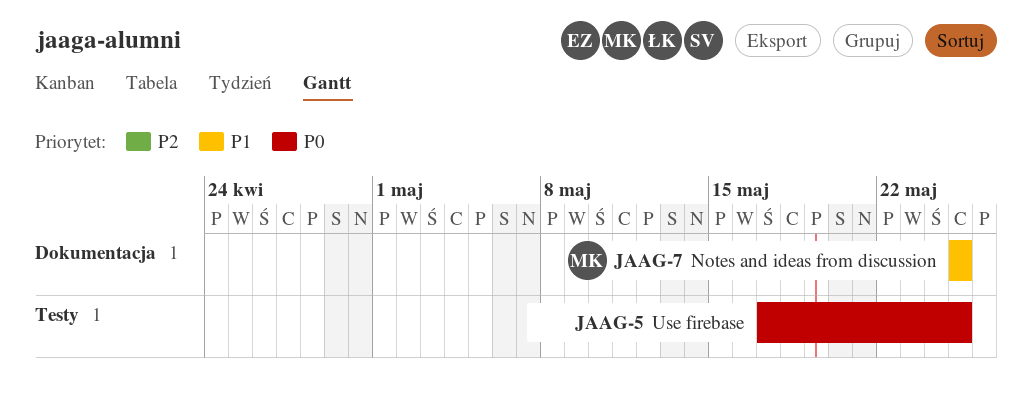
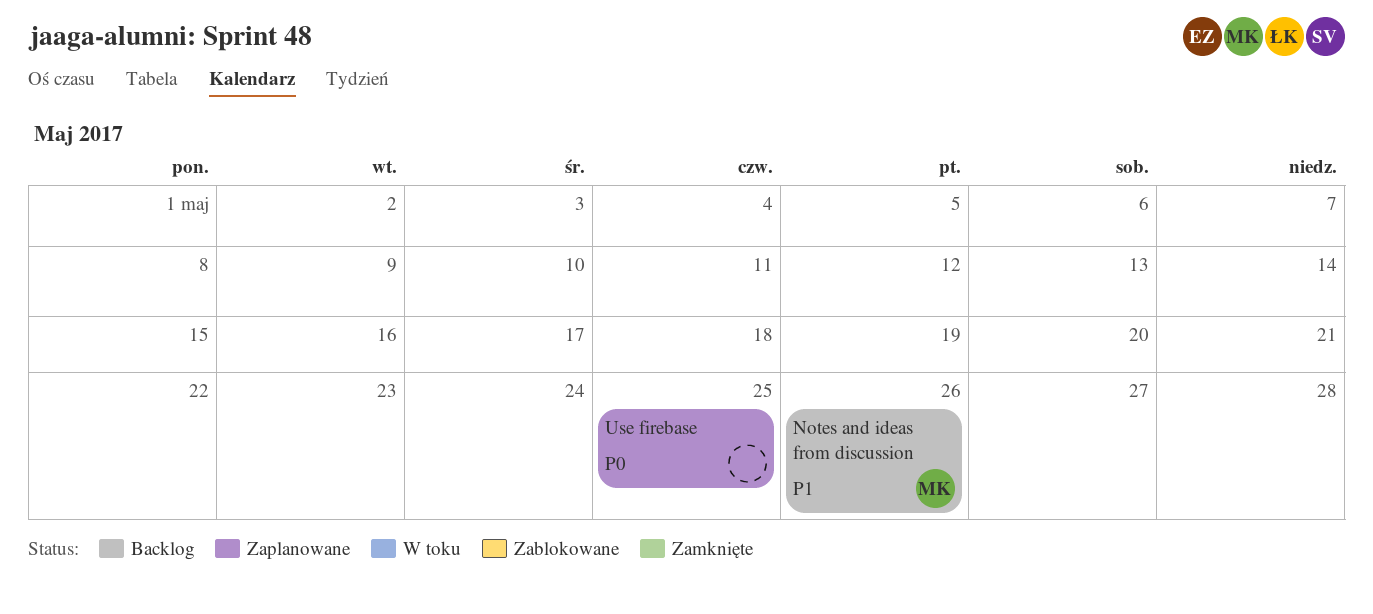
Notes and ideas from discussion, due: May 25 -> May 26

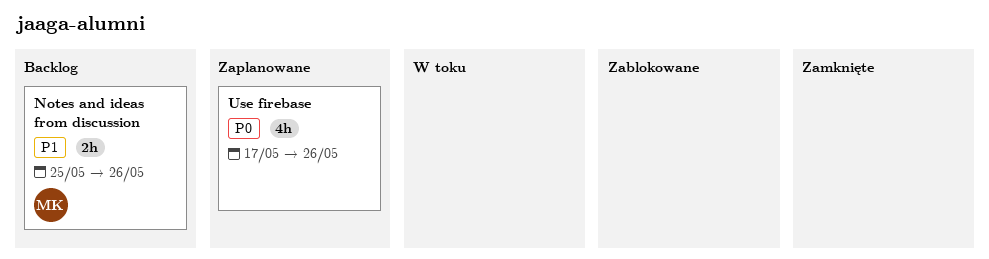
Use firebase, due: May 25 -> May 26

